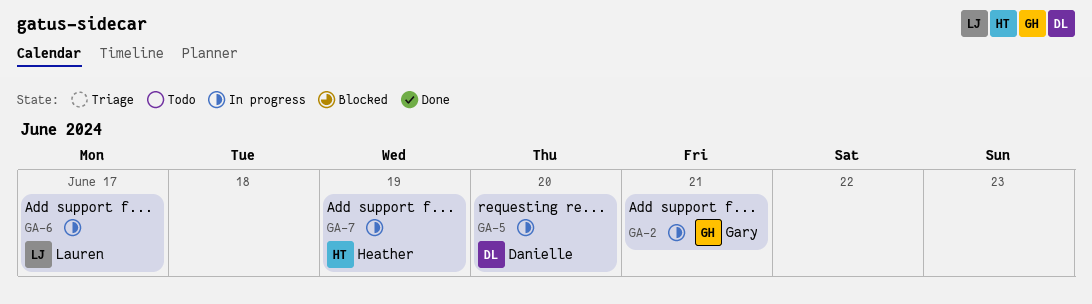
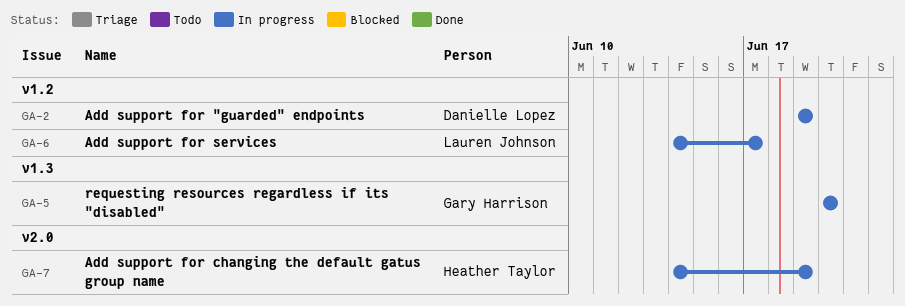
GA-2, owner: Gary Harrison -> Danielle Lopez
GA-2, due: Jun 21 -> Jun 19
GA-5, owner: Danielle Lopez -> Gary Harrison

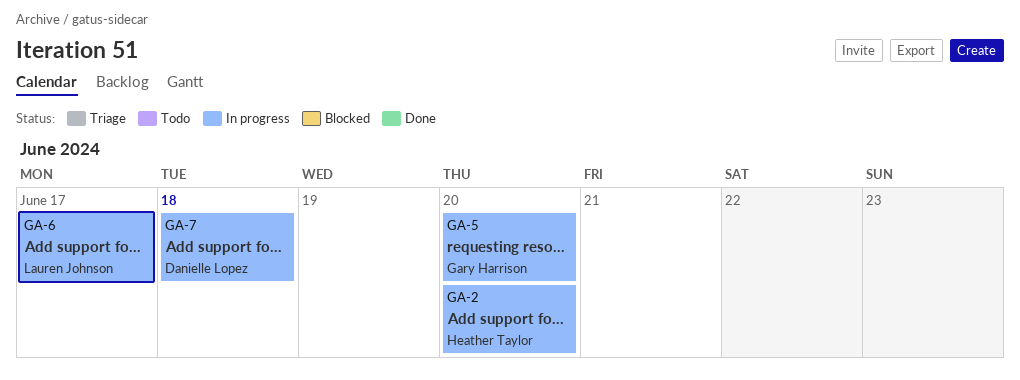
GA-2, owner: Danielle Lopez -> Heather Taylor
GA-2, due: Jun 19 -> Jun 20
GA-7, owner: Heather Taylor -> Danielle Lopez
GA-7, due: Jun 19 -> Jun 18

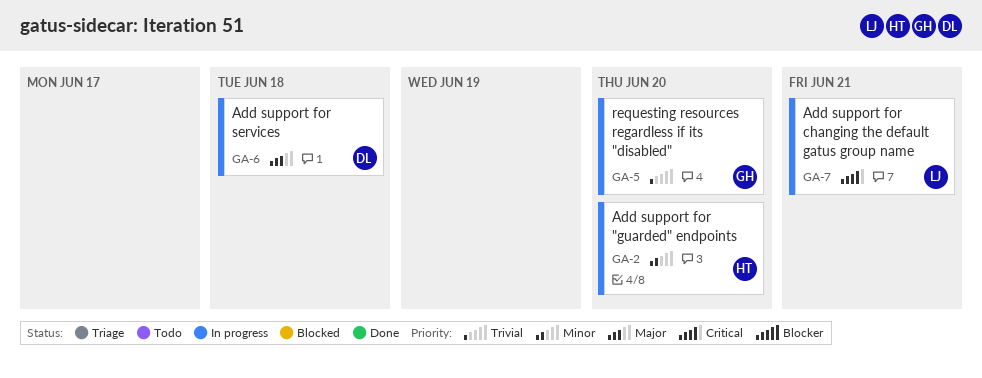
GA-6, owner: Lauren Johnson -> Danielle Lopez
GA-6, due: Jun 17 -> Jun 18
GA-7, owner: Danielle Lopez -> Lauren Johnson
GA-7, due: Jun 18 -> Jun 21

